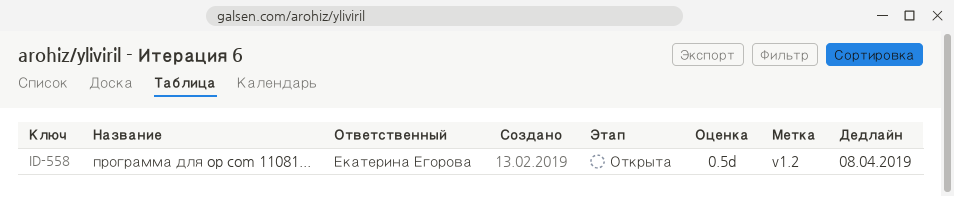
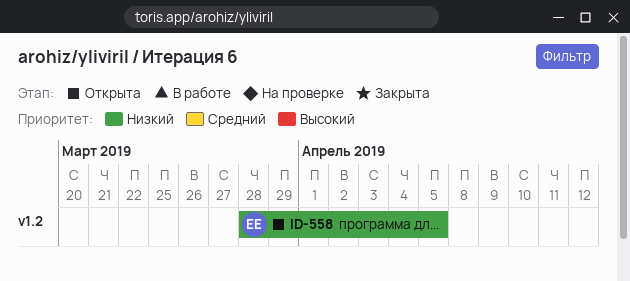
ID-558, due: Apr 8 -> Apr 5

